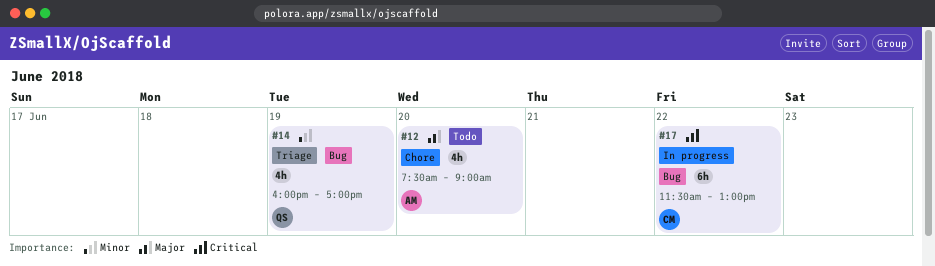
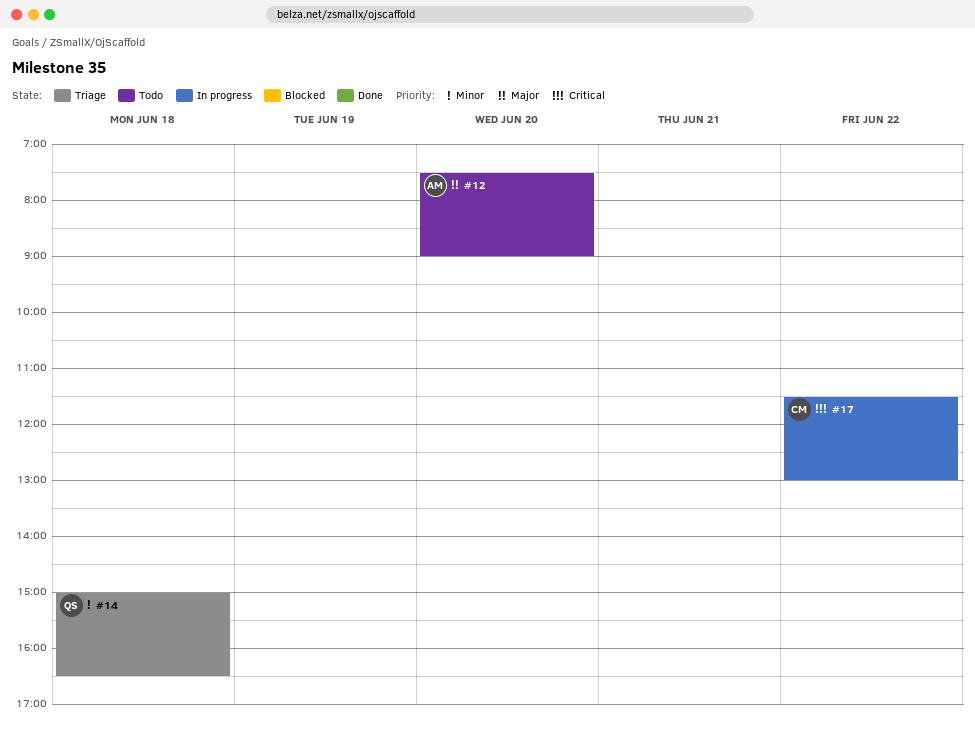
#14, day: Jun 19 -> Jun 18
#14, begins: 16:00 -> 15:00
#14, ends: 17:00 -> 16:30

